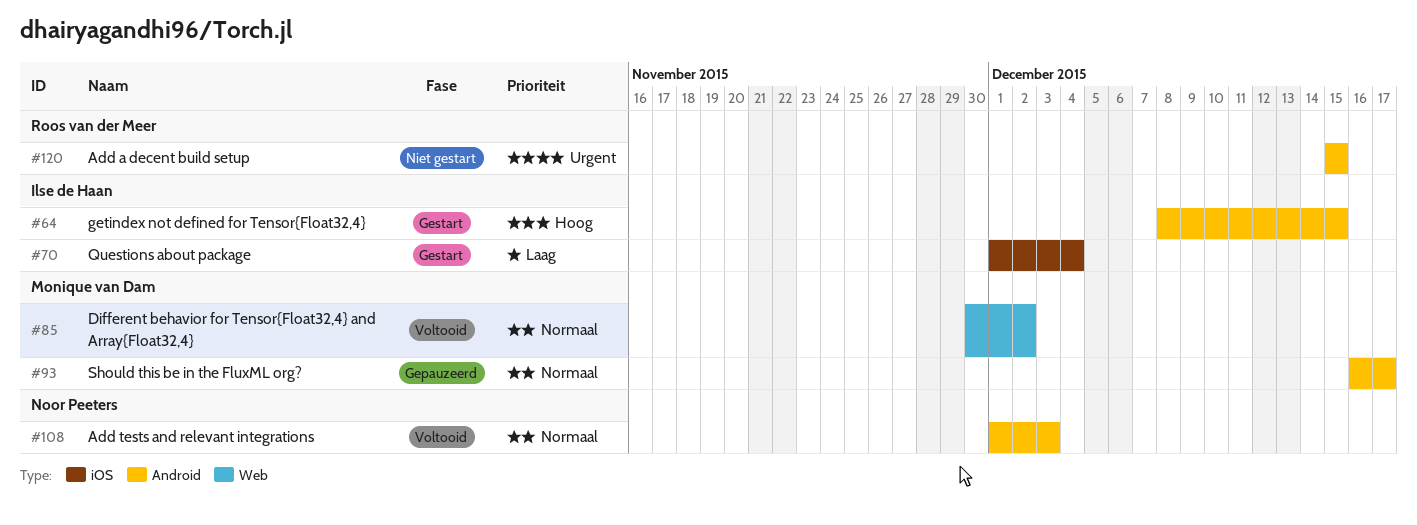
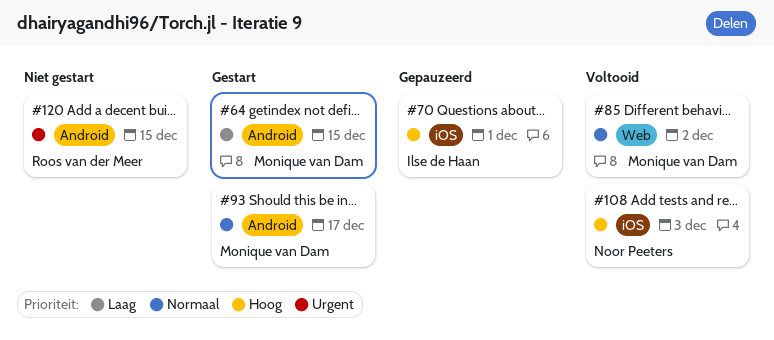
#64, owner: Ilse de Haan -> Monique van Dam
#64, priority: Hoog -> Laag
#70, status: Gestart -> Gepauzeerd
#70, priority: Laag -> Hoog
#70, due: Dec 4 -> Dec 1
#93, status: Gepauzeerd -> Gestart
#108, priority: Normaal -> Hoog
#108, label: Android -> iOS

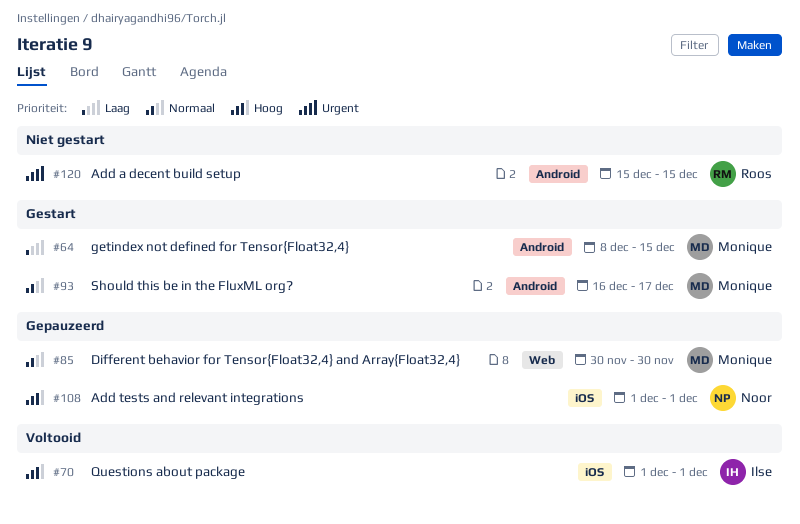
#70, status: Gepauzeerd -> Voltooid
#85, status: Voltooid -> Gepauzeerd
#85, due: Dec 2 -> Nov 30
#108, status: Voltooid -> Gepauzeerd
#108, due: Dec 3 -> Dec 1

